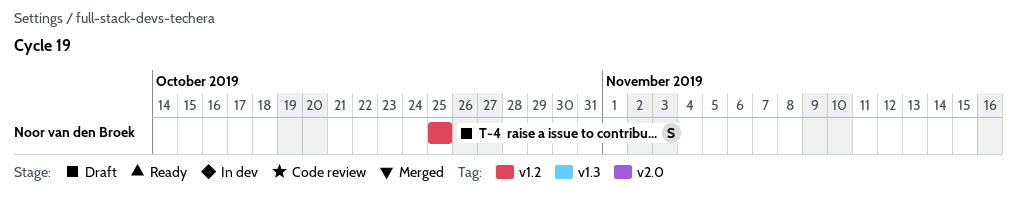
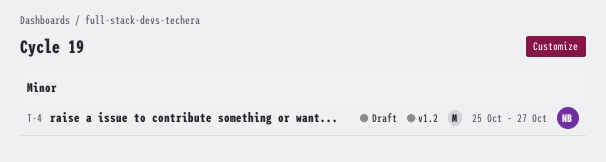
T-4, estimate: S -> M
T-4, due: Oct 25 -> Oct 27

